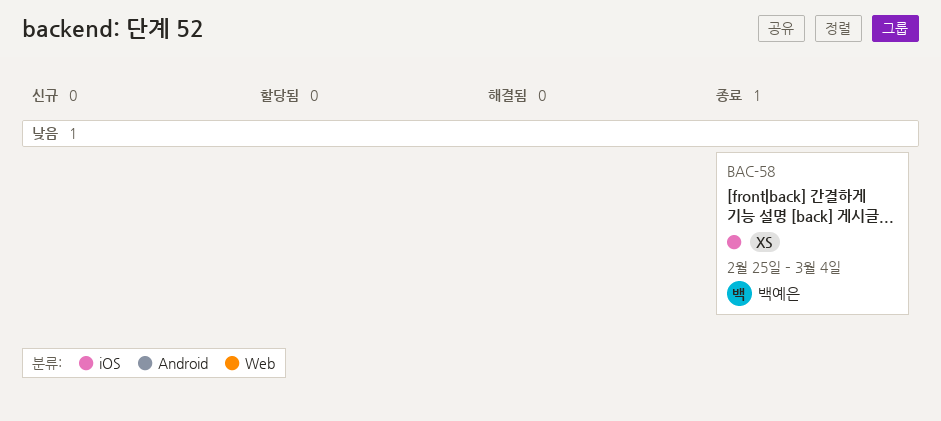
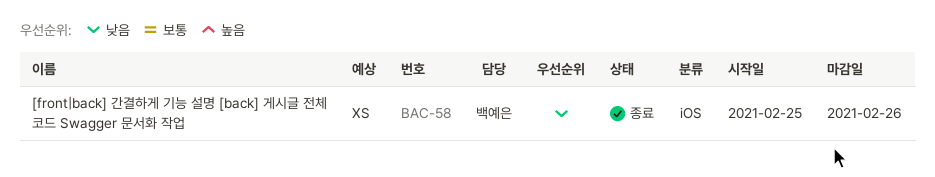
BAC-58, due: Mar 4 -> Feb 26

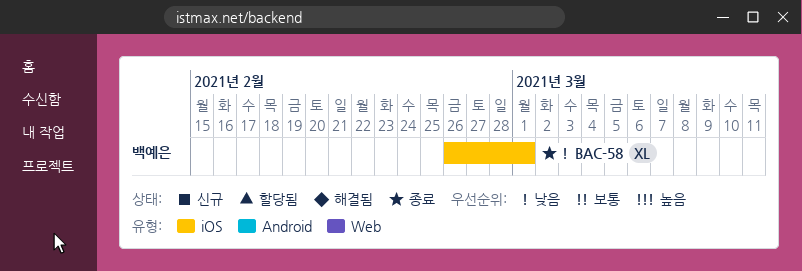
BAC-58, estimate: XS -> XL
BAC-58, start: Feb 25 -> Feb 26
BAC-58, due: Feb 26 -> Mar 1

